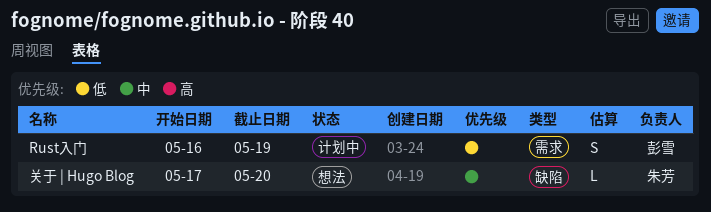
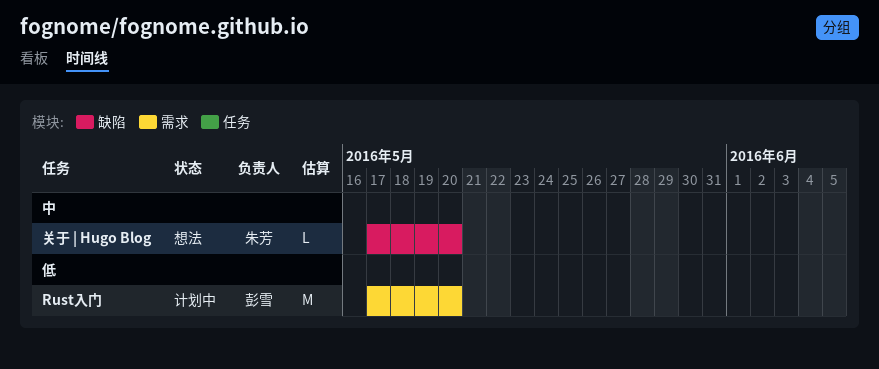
Rust入门, estimate: S -> M
Rust入门, start: May 16 -> May 17
Rust入门, due: May 19 -> May 20

